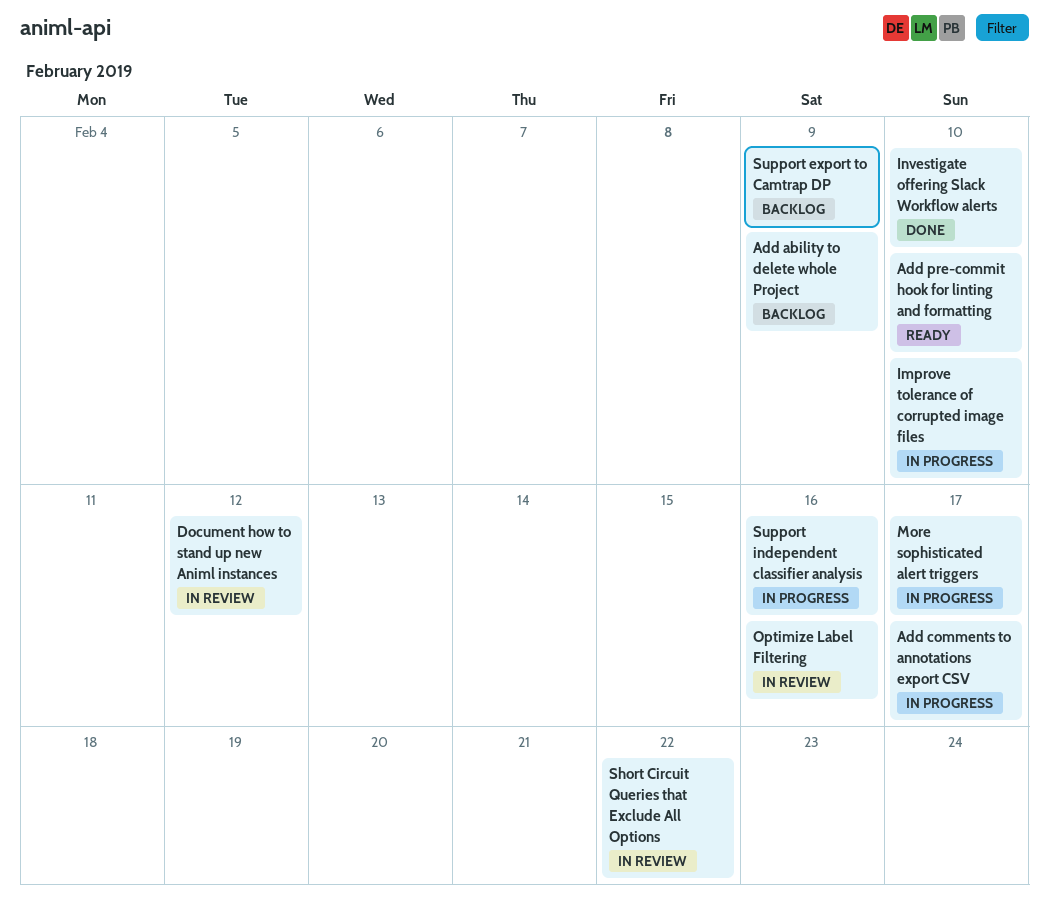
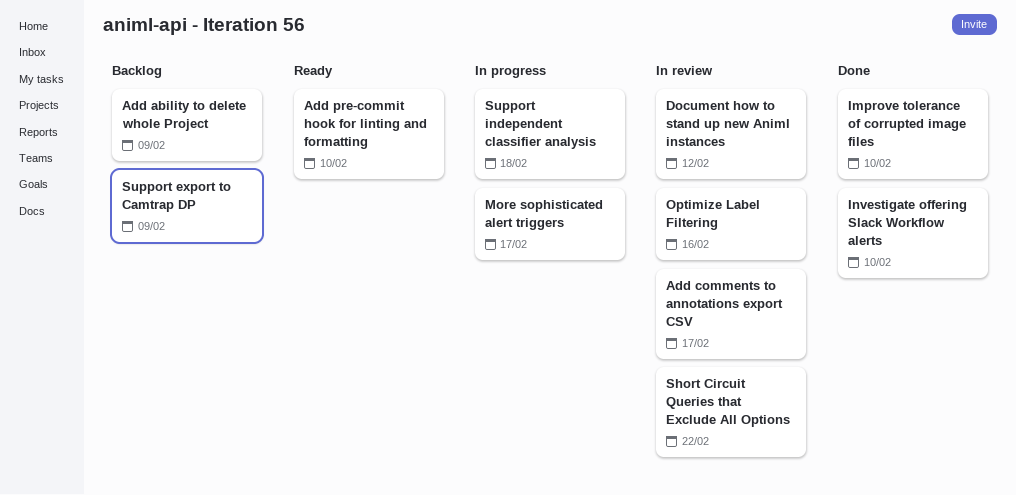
Add comments to annotations export CSV, status: In progress -> In review
Improve tolerance of corrupted image files, status: In progress -> Done
Support independent classifier analysis, due: Feb 16 -> Feb 18

